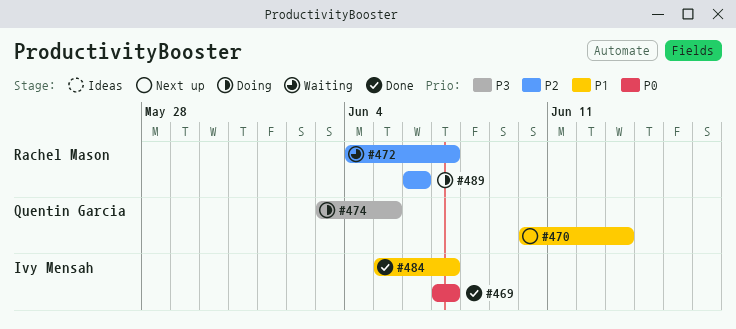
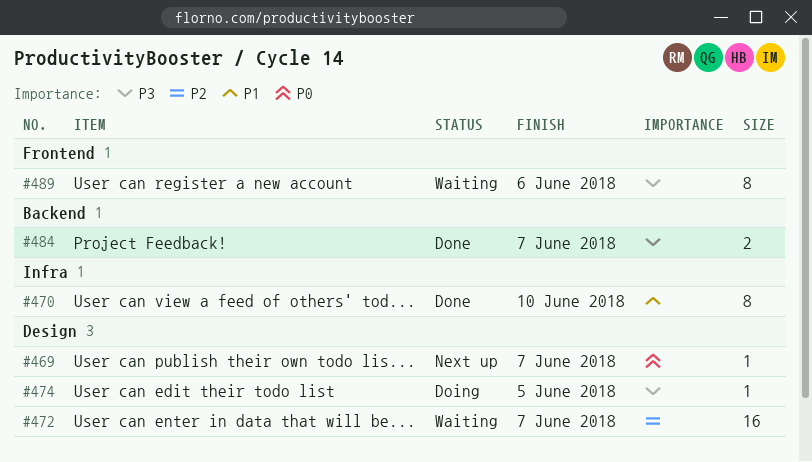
#469, status: Done -> Next up
#470, status: Next up -> Done
#470, due: Jun 13 -> Jun 10
#484, priority: P1 -> P3
#489, status: Doing -> Waiting
#489, priority: P2 -> P3

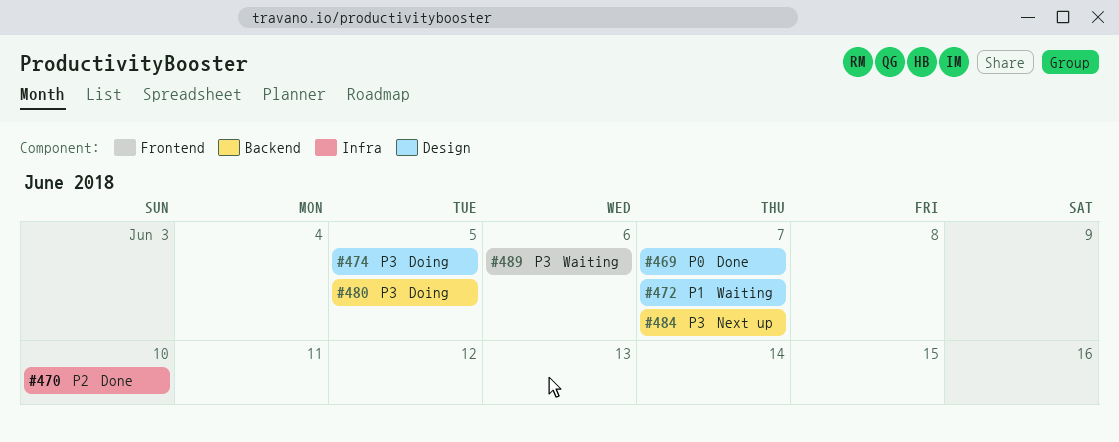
#469, status: Next up -> Done
#470, priority: P1 -> P2
#472, priority: P2 -> P1
#480: none -> present
#484, status: Done -> Next up

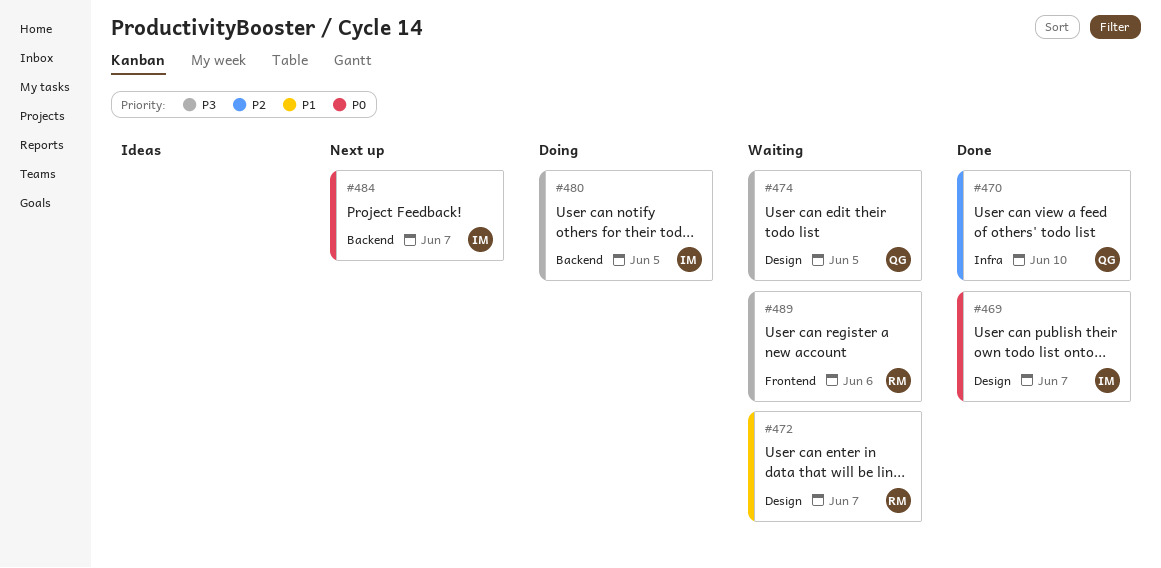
#474, status: Doing -> Waiting
#484, priority: P3 -> P0

